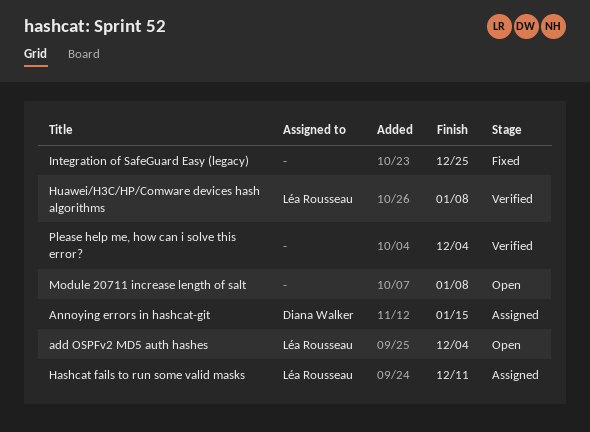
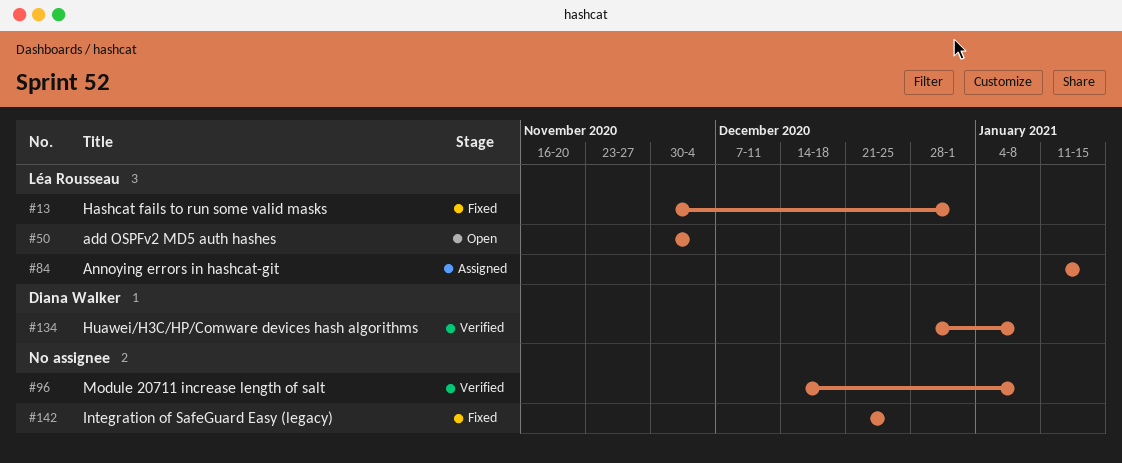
Annoying errors in hashcat-git, owner: Diana Walker -> Léa Rousseau
Hashcat fails to run some valid masks, status: Assigned -> Fixed
Hashcat fails to run some valid masks, due: Dec 11 -> Jan 1
Huawei/H3C/HP/Comware devices hash algorithms, owner: Léa Rousseau -> Diana Walker
Module 20711 increase length of salt, status: Open -> Verified
Please help me, how can i solve this error?: present -> none

